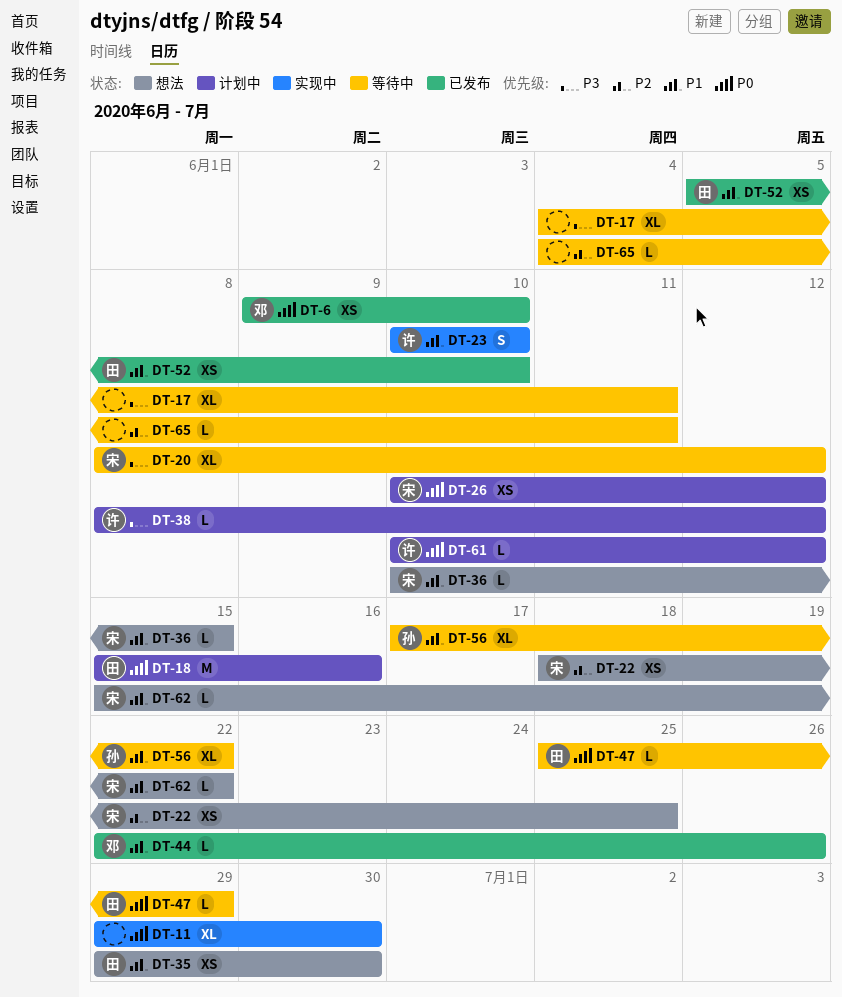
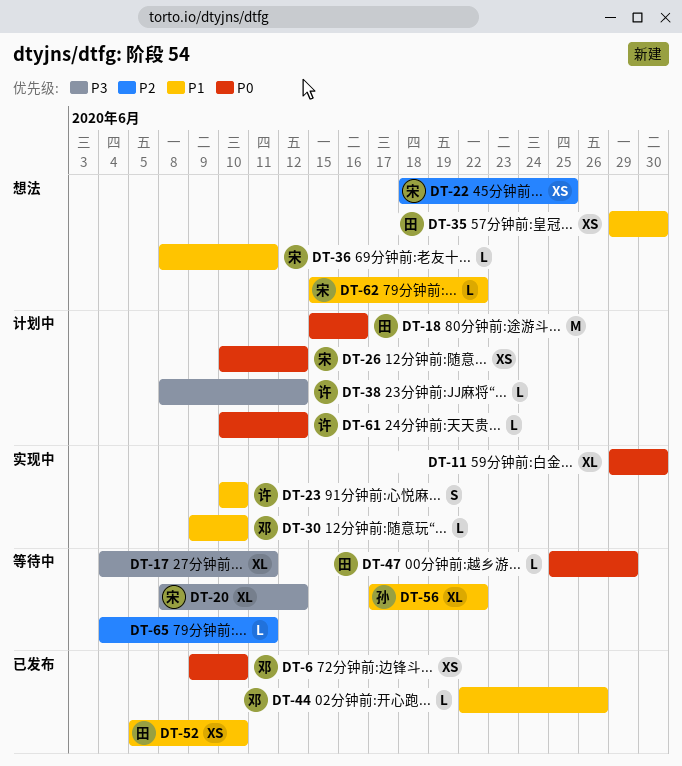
DT-30: none -> present
DT-36, start: Jun 10 -> Jun 8
DT-36, due: Jun 15 -> Jun 11

